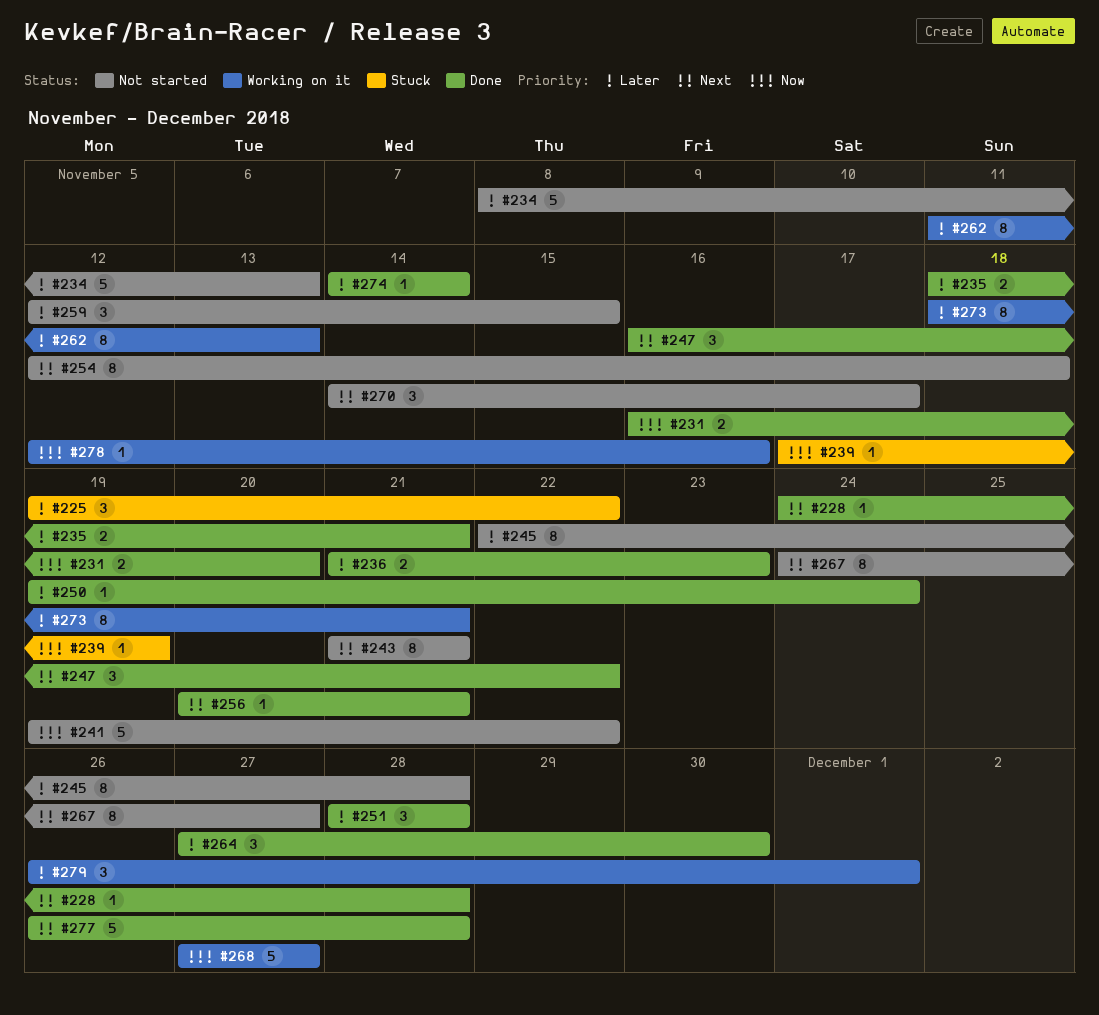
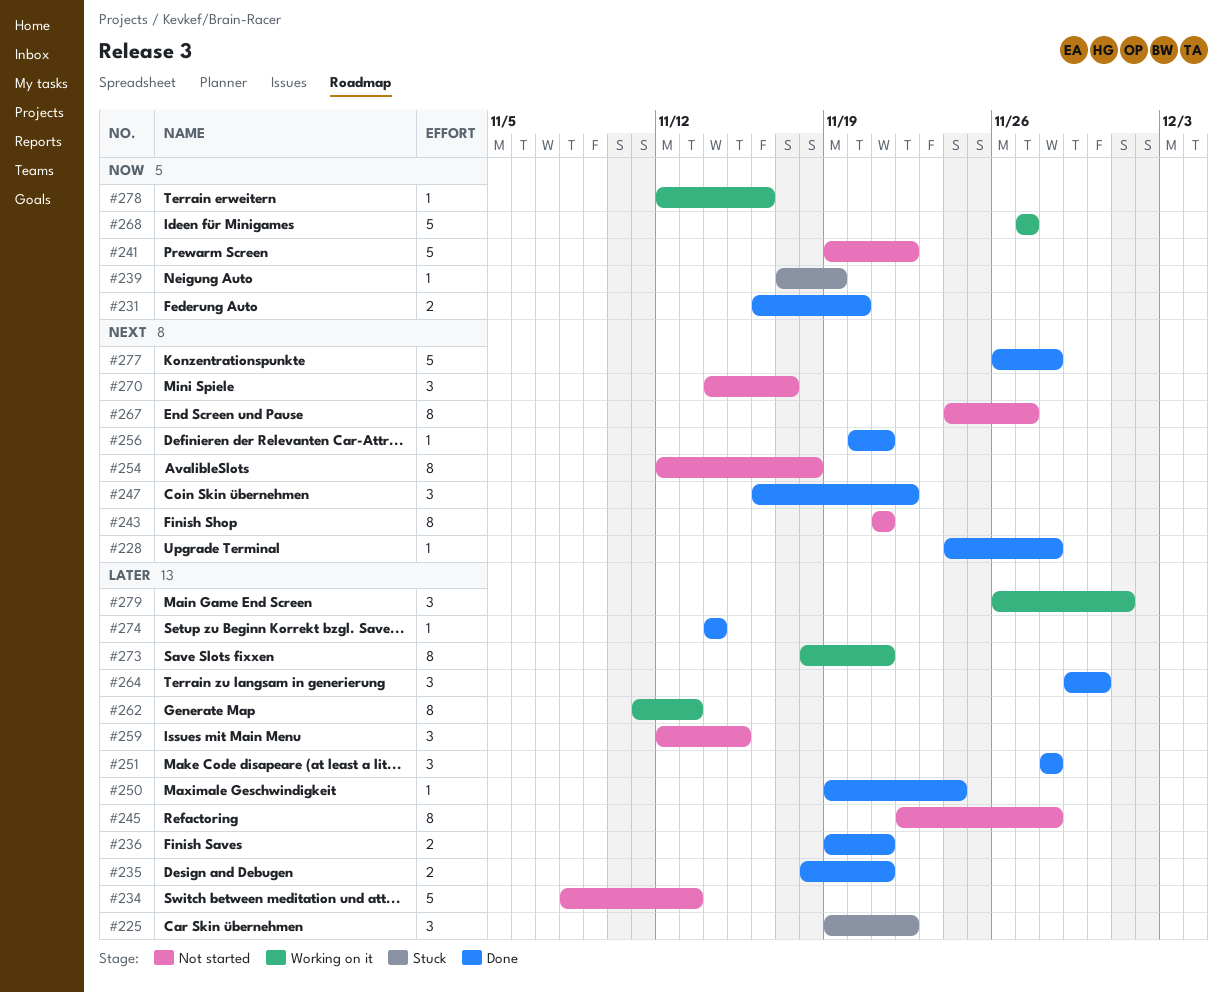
#236, start: Nov 21 -> Nov 19
#236, due: Nov 23 -> Nov 21
#264, start: Nov 27 -> Nov 29

